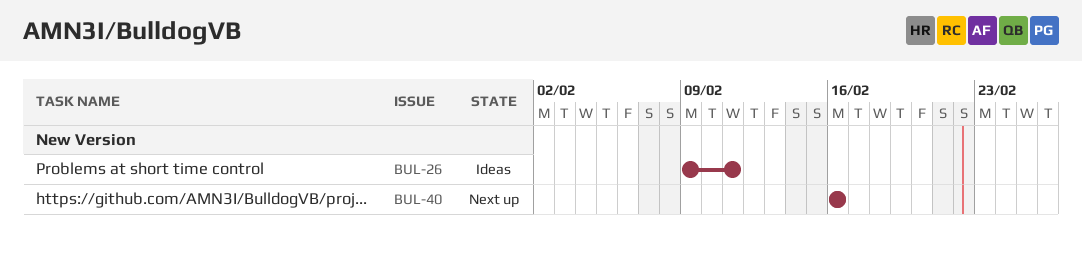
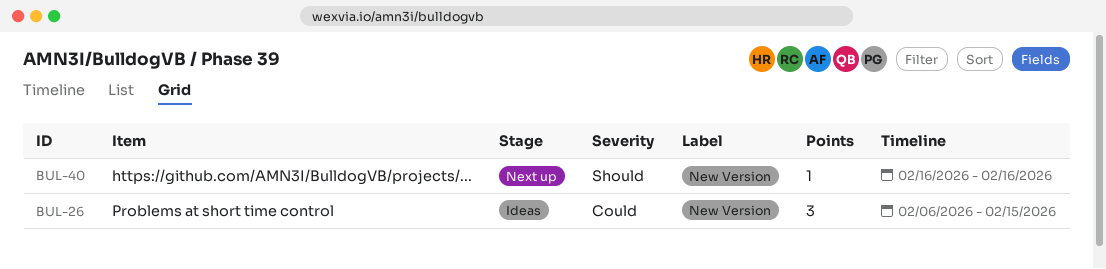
BUL-26, start: Feb 9 -> Feb 6
BUL-26, due: Feb 11 -> Feb 15

